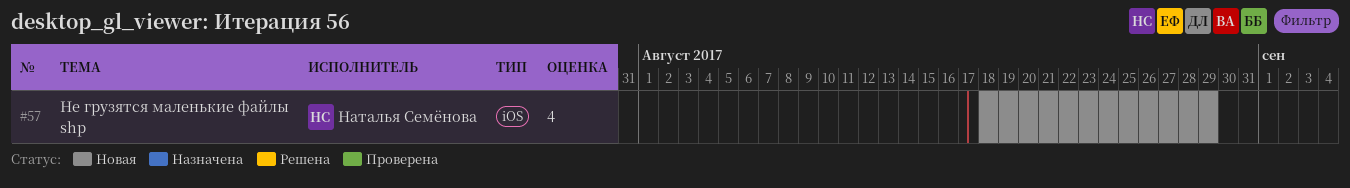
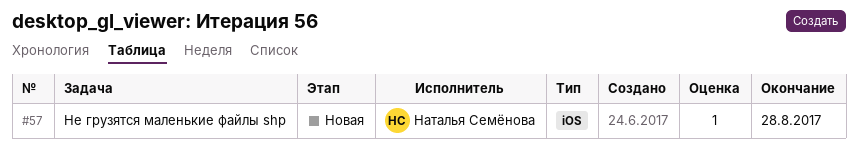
#57, estimate: 4 -> 1
#57, due: Aug 29 -> Aug 28

